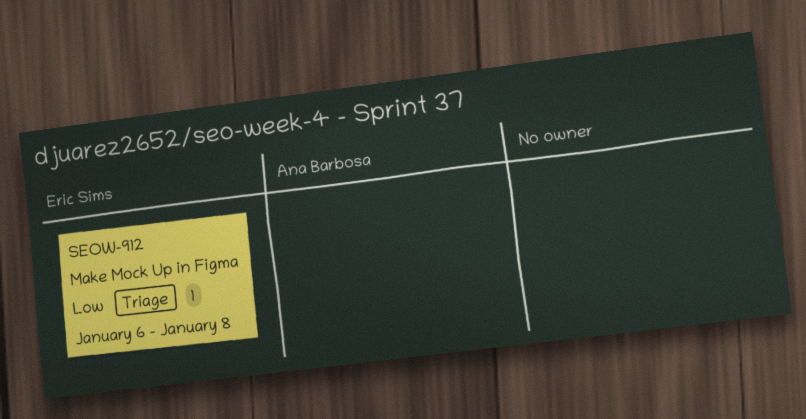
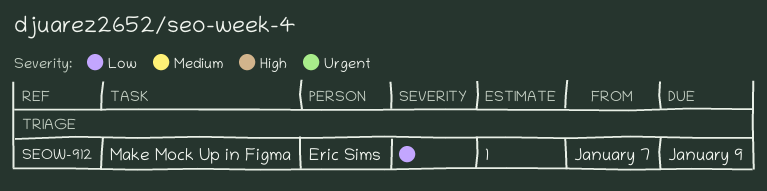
SEOW-912, start: Jan 6 -> Jan 7
SEOW-912, due: Jan 8 -> Jan 9

